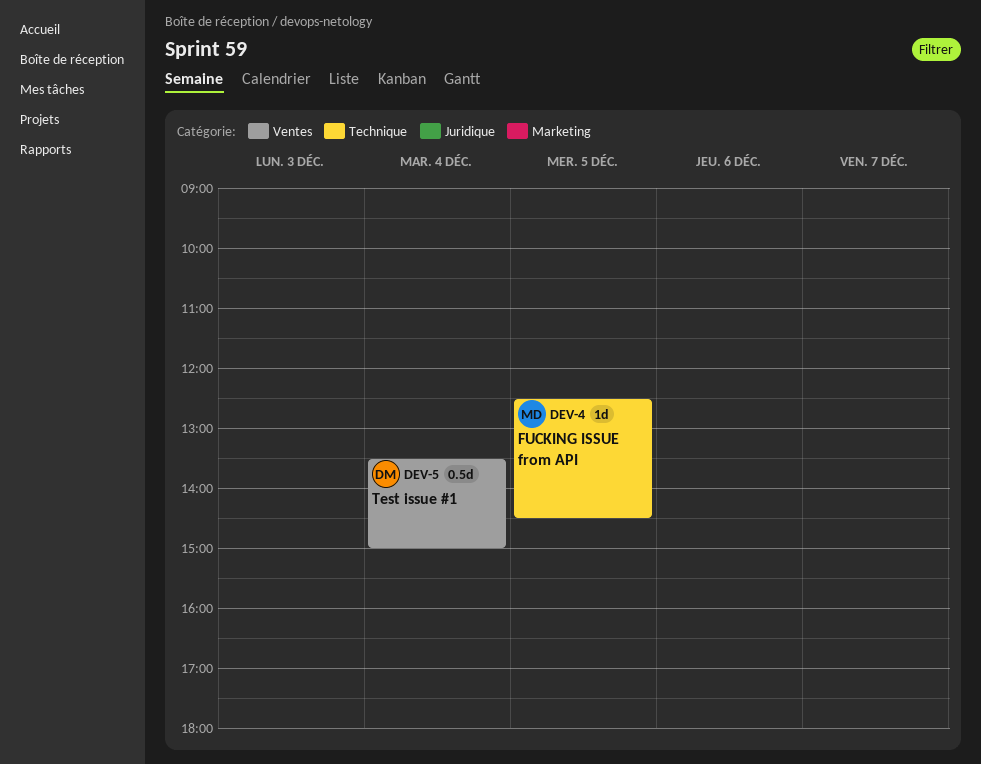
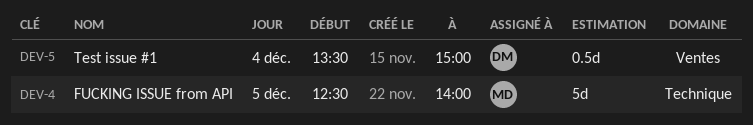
DEV-4, estimate: 1d -> 5d
DEV-4, ends: 14:30 -> 14:00

